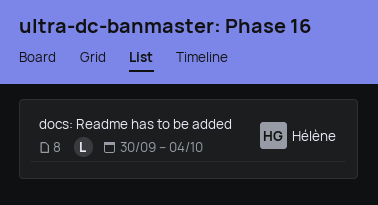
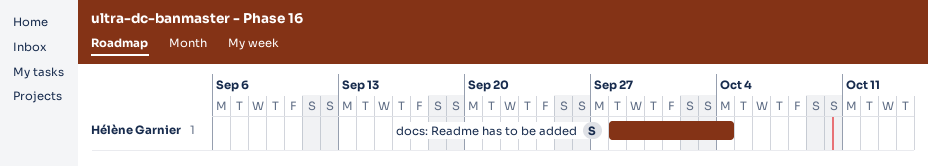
docs: Readme has to be added, estimate: L -> S
docs: Readme has to be added, start: Sep 30 -> Sep 28

